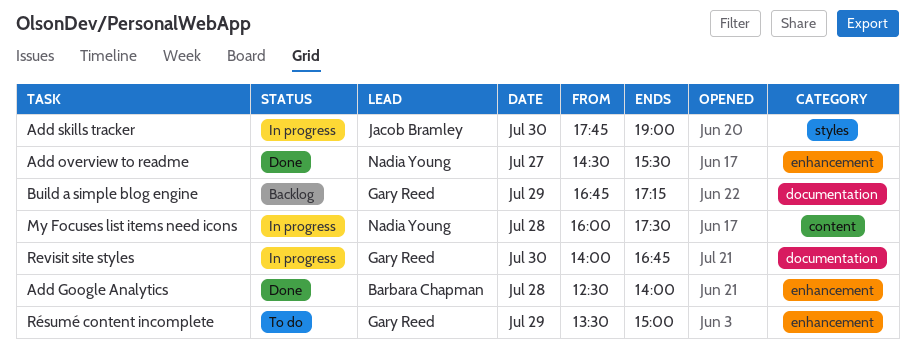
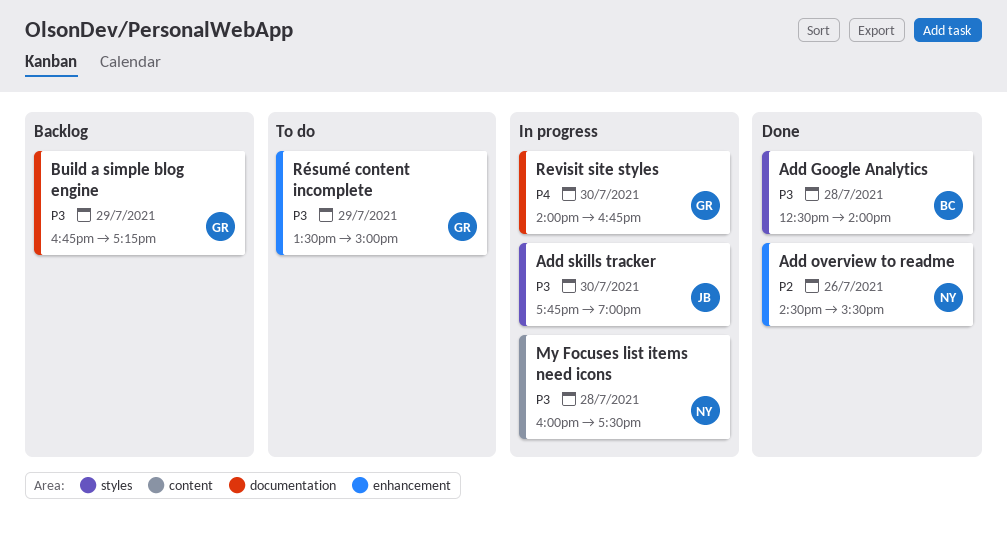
Add Google Analytics, label: enhancement -> styles
Add overview to readme, day: Jul 27 -> Jul 26

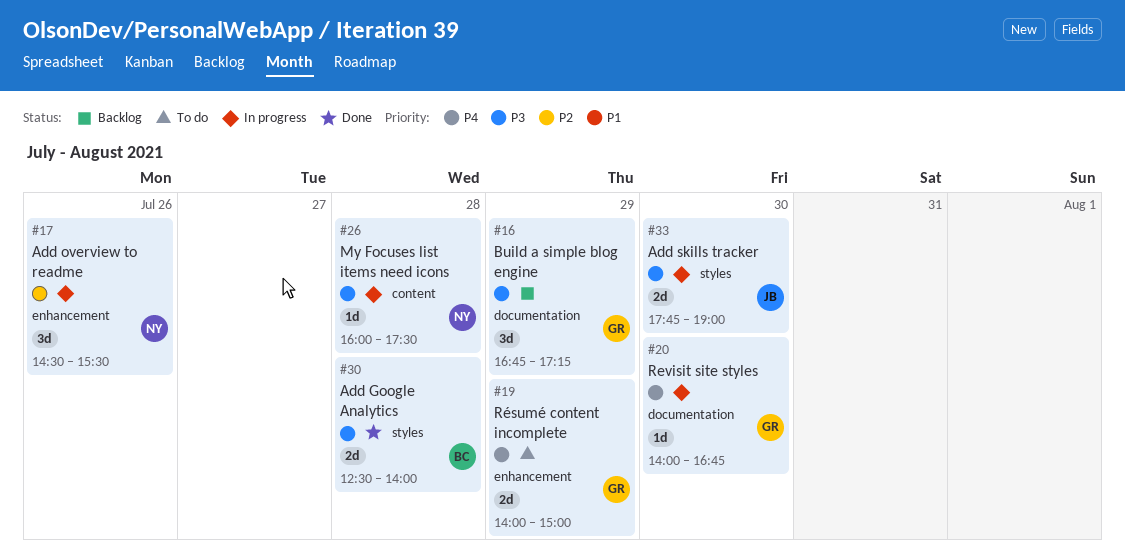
Add overview to readme, status: Done -> In progress
Résumé content incomplete, priority: P3 -> P4
Résumé content incomplete, begins: 13:30 -> 14:00

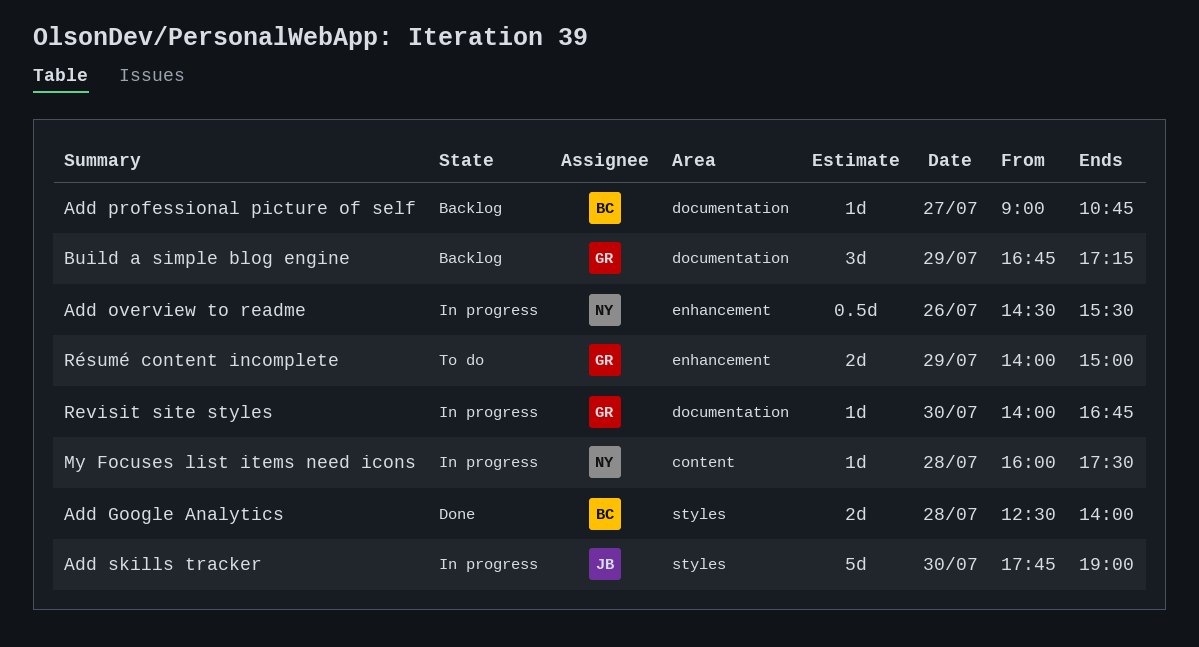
Add overview to readme, estimate: 3d -> 0.5d
Add professional picture of self: none -> present
Add skills tracker, estimate: 2d -> 5d

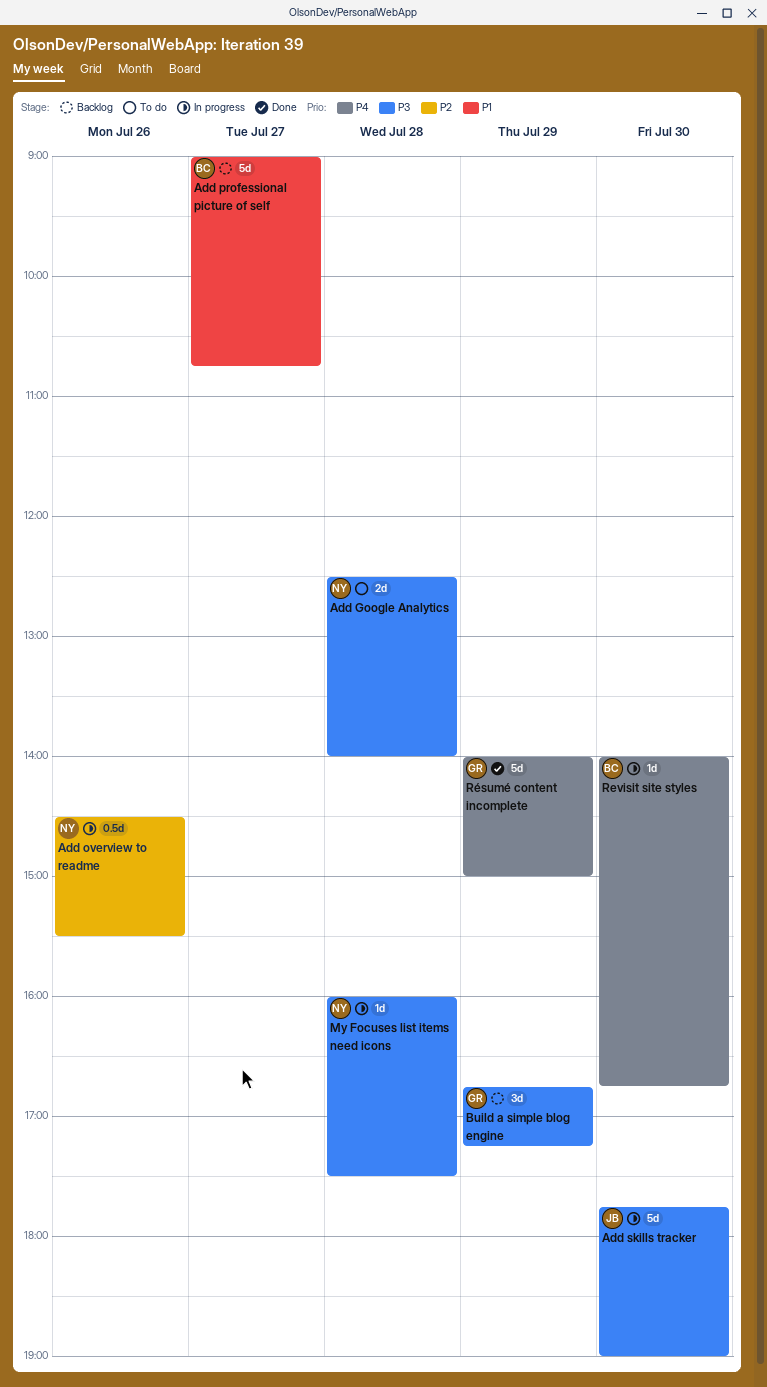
Add Google Analytics, status: Done -> To do
Add Google Analytics, owner: BC -> NY
Add professional picture of self, estimate: 1d -> 5d
Revisit site styles, owner: GR -> BC
Résumé content incomplete, status: To do -> Done
Résumé content incomplete, estimate: 2d -> 5d

